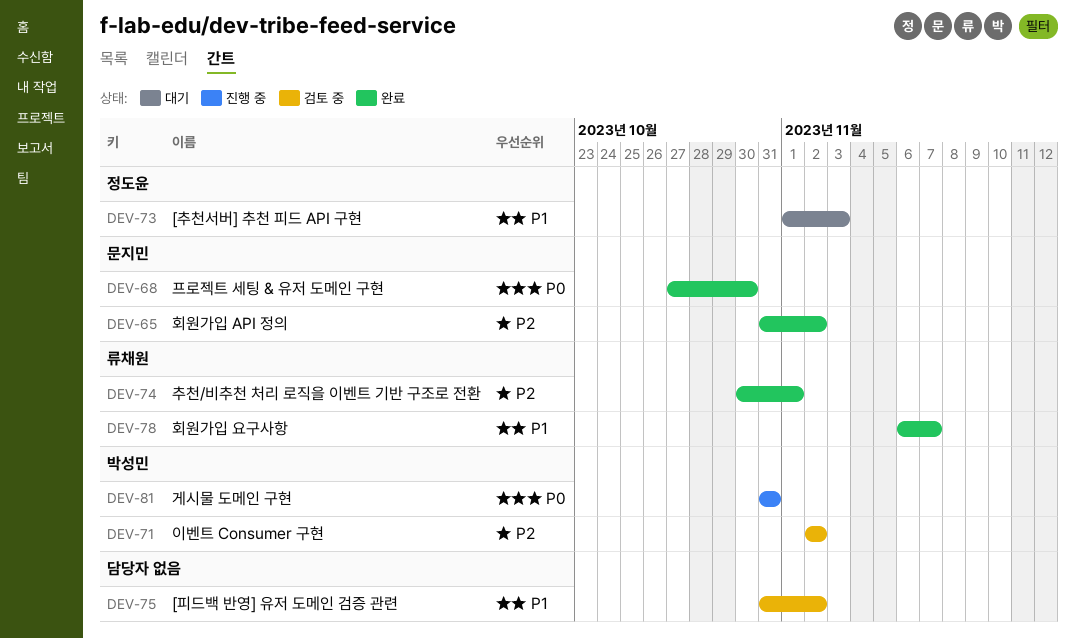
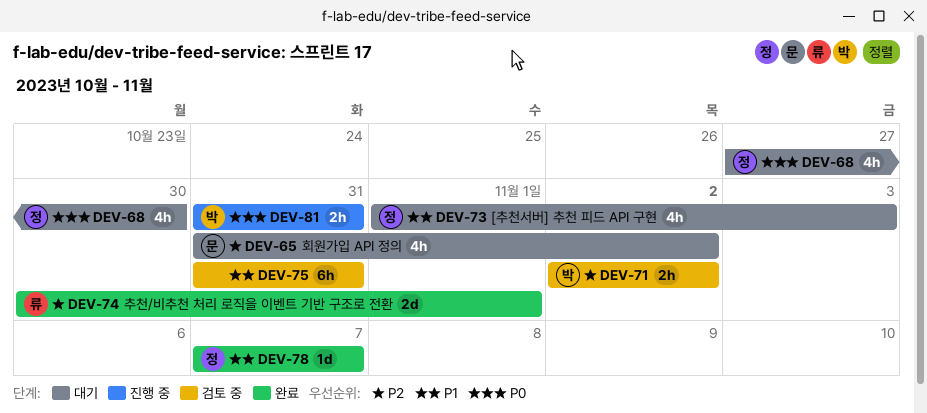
DEV-65, status: 완료 -> 대기
DEV-68, status: 완료 -> 대기
DEV-68, owner: 문지민 -> 정도윤
DEV-75, due: Nov 2 -> Oct 31
DEV-78, owner: 류채원 -> 정도윤
DEV-78, start: Nov 6 -> Nov 7

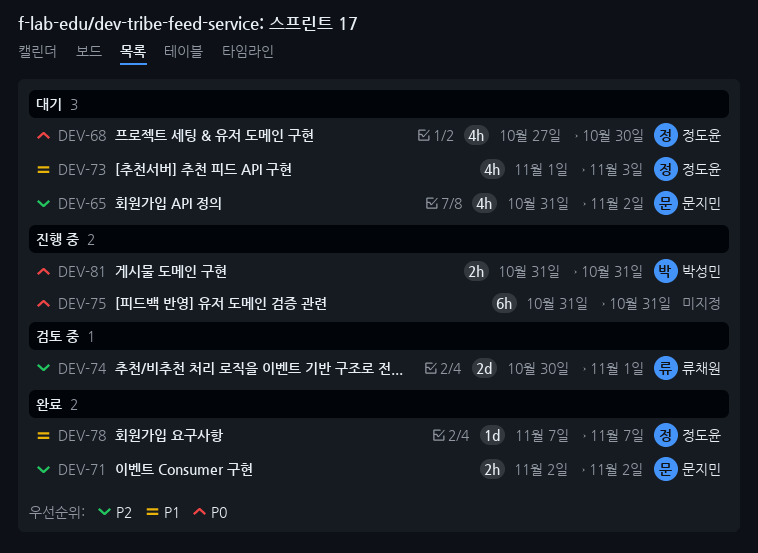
DEV-71, status: 검토 중 -> 완료
DEV-71, owner: 박성민 -> 문지민
DEV-74, status: 완료 -> 검토 중
DEV-75, status: 검토 중 -> 진행 중
DEV-75, priority: P1 -> P0

